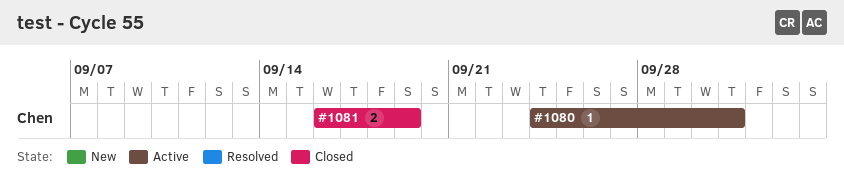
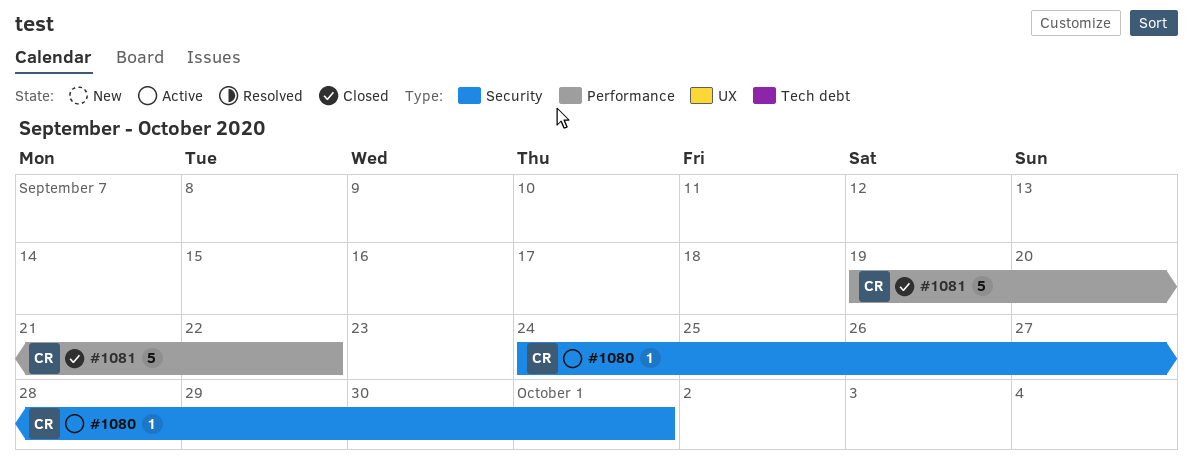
#1081, estimate: 2 -> 5
#1081, start: Sep 16 -> Sep 19
#1081, due: Sep 19 -> Sep 22

